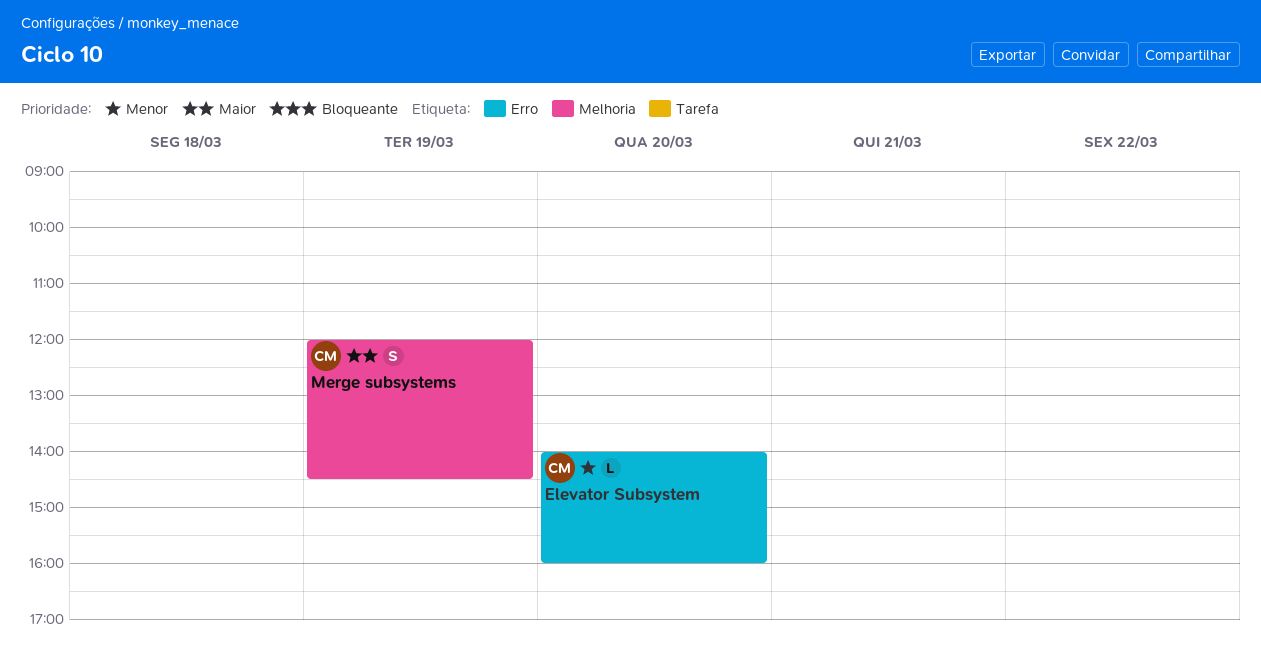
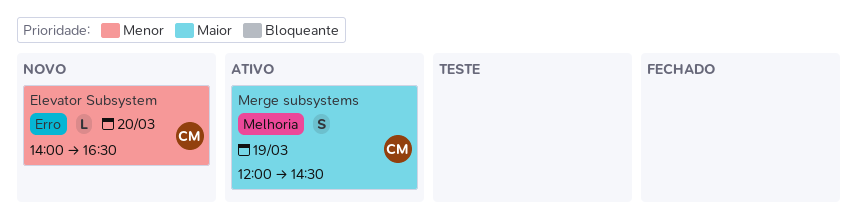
Elevator Subsystem, ends: 16:00 -> 16:30

